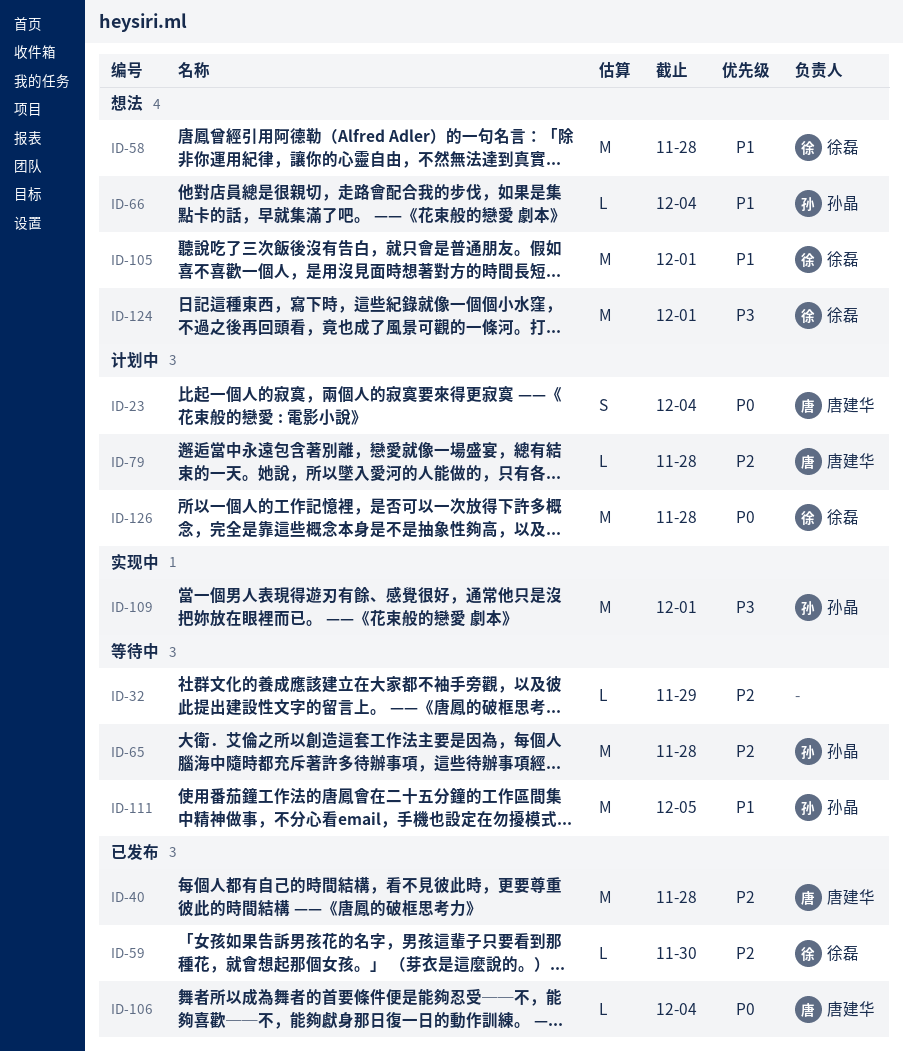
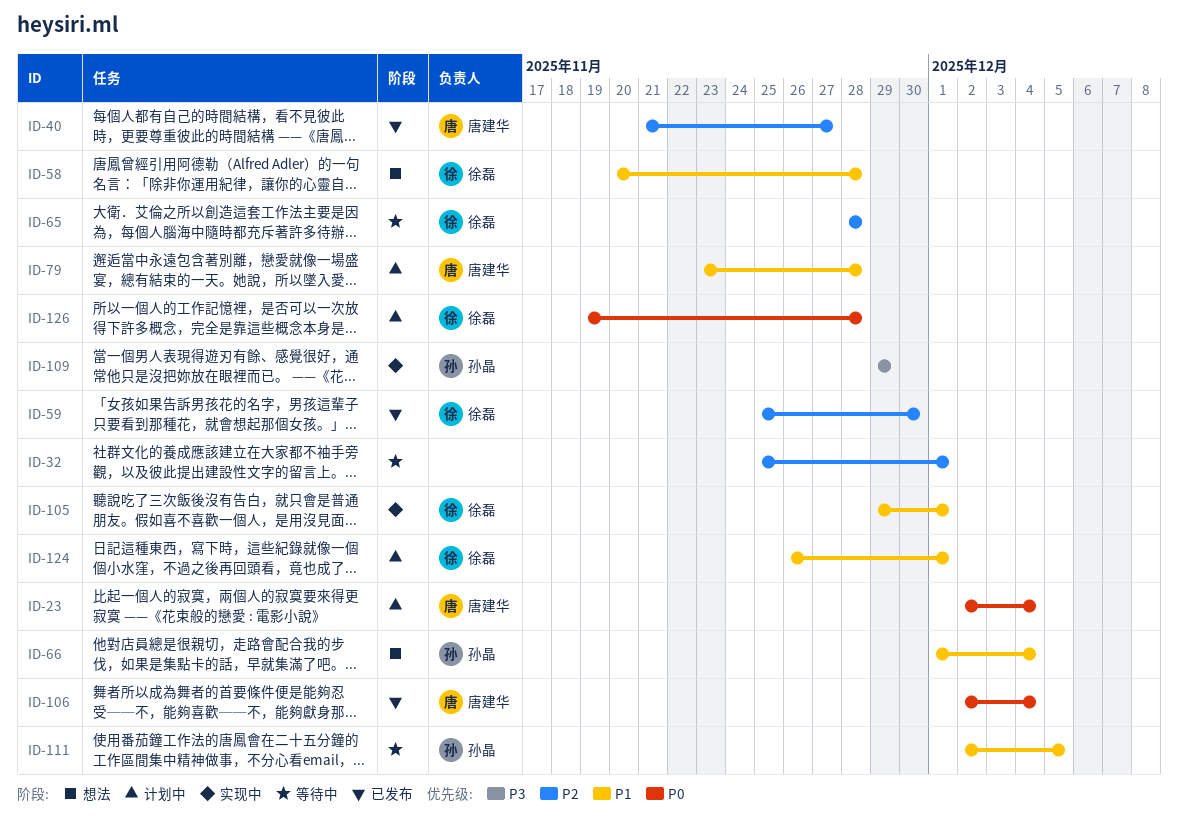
ID-32, due: Nov 29 -> Dec 1
ID-40, due: Nov 28 -> Nov 27
ID-65, owner: 孙晶 -> 徐磊
ID-79, priority: P2 -> P1
ID-105, status: 想法 -> 实现中
ID-109, due: Dec 1 -> Nov 29
ID-124, status: 想法 -> 计划中
ID-124, priority: P3 -> P1

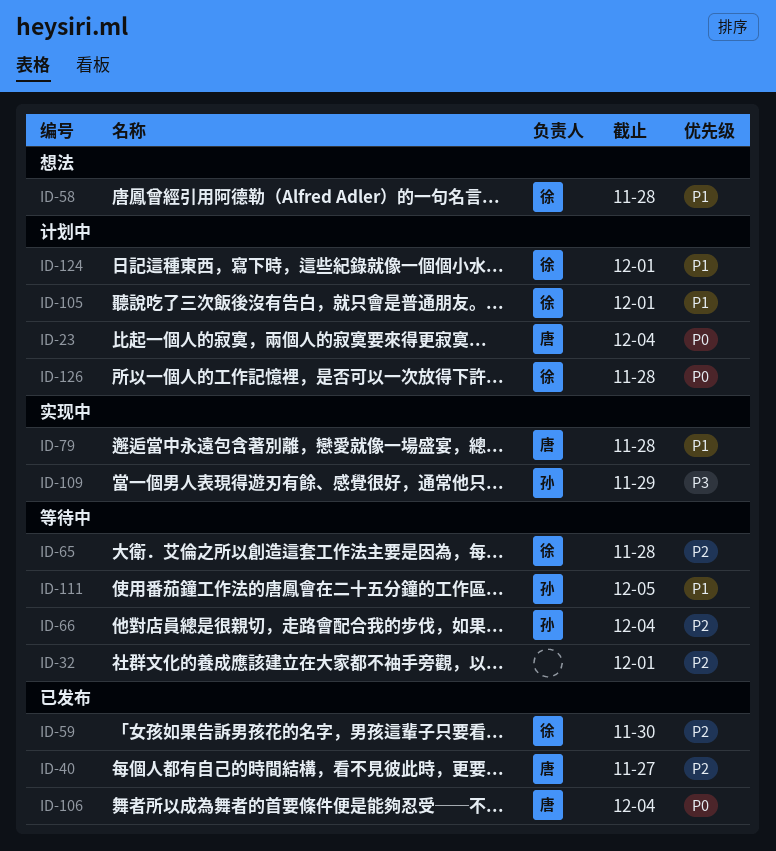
ID-66, status: 想法 -> 等待中
ID-66, priority: P1 -> P2
ID-79, status: 计划中 -> 实现中
ID-105, status: 实现中 -> 计划中

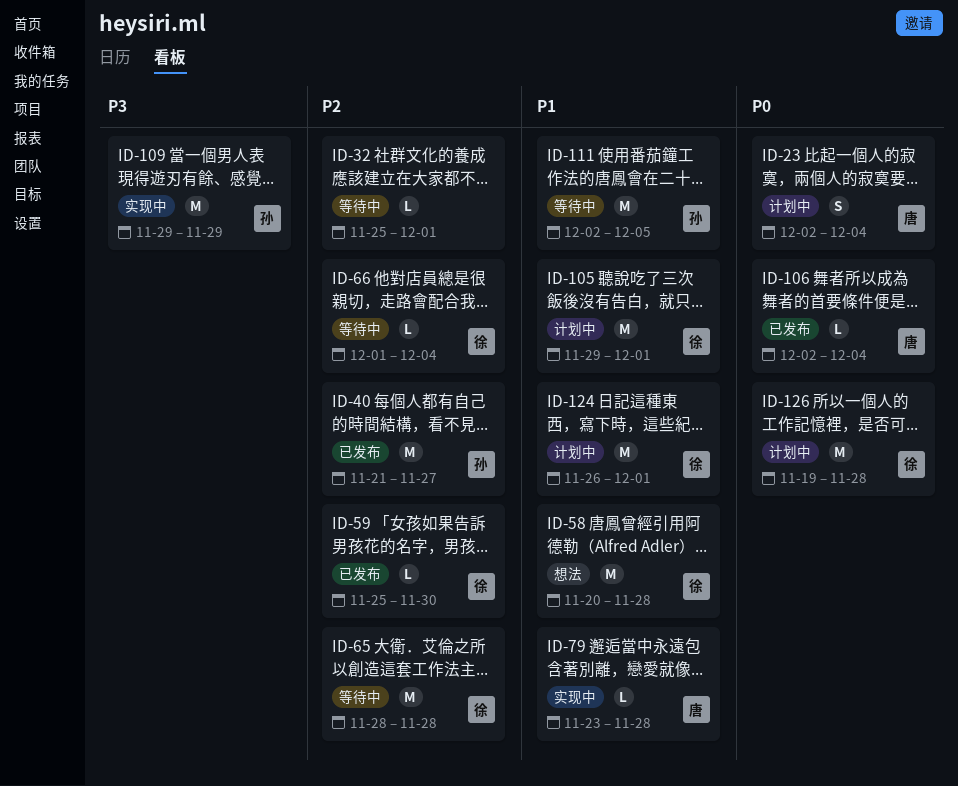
ID-40, owner: 唐 -> 孙
ID-66, owner: 孙 -> 徐

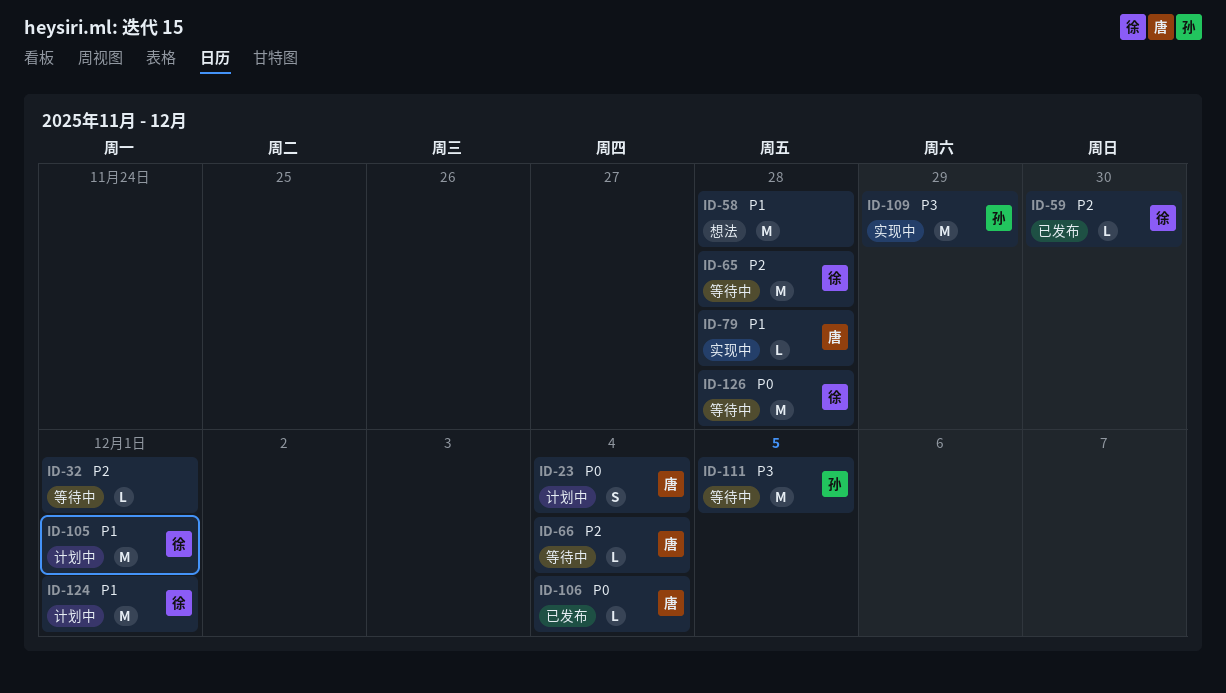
ID-40: present -> none
ID-58, owner: 徐 -> none
ID-66, owner: 徐 -> 唐
ID-111, priority: P1 -> P3
ID-126, status: 计划中 -> 等待中

